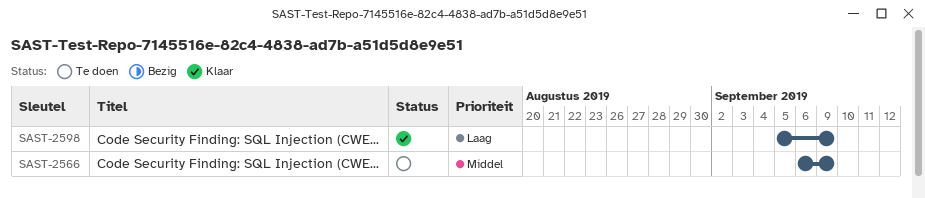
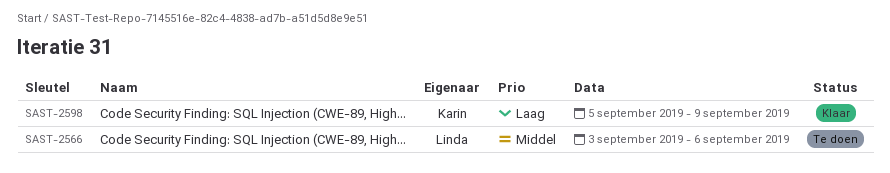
SAST-2566, start: Sep 6 -> Sep 3
SAST-2566, due: Sep 9 -> Sep 6

